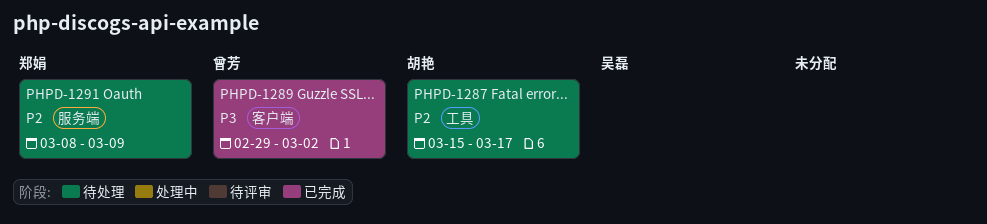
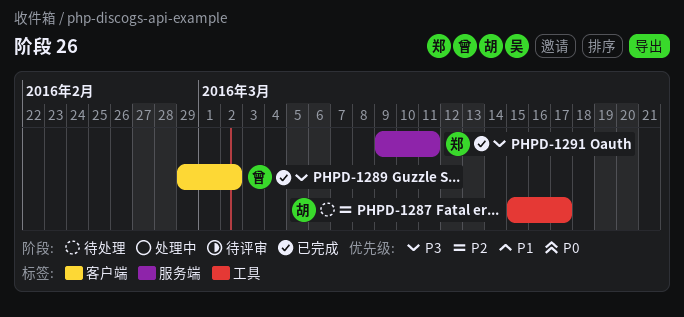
PHPD-1291, status: 待处理 -> 已完成
PHPD-1291, priority: P2 -> P3
PHPD-1291, start: Mar 8 -> Mar 9
PHPD-1291, due: Mar 9 -> Mar 11

